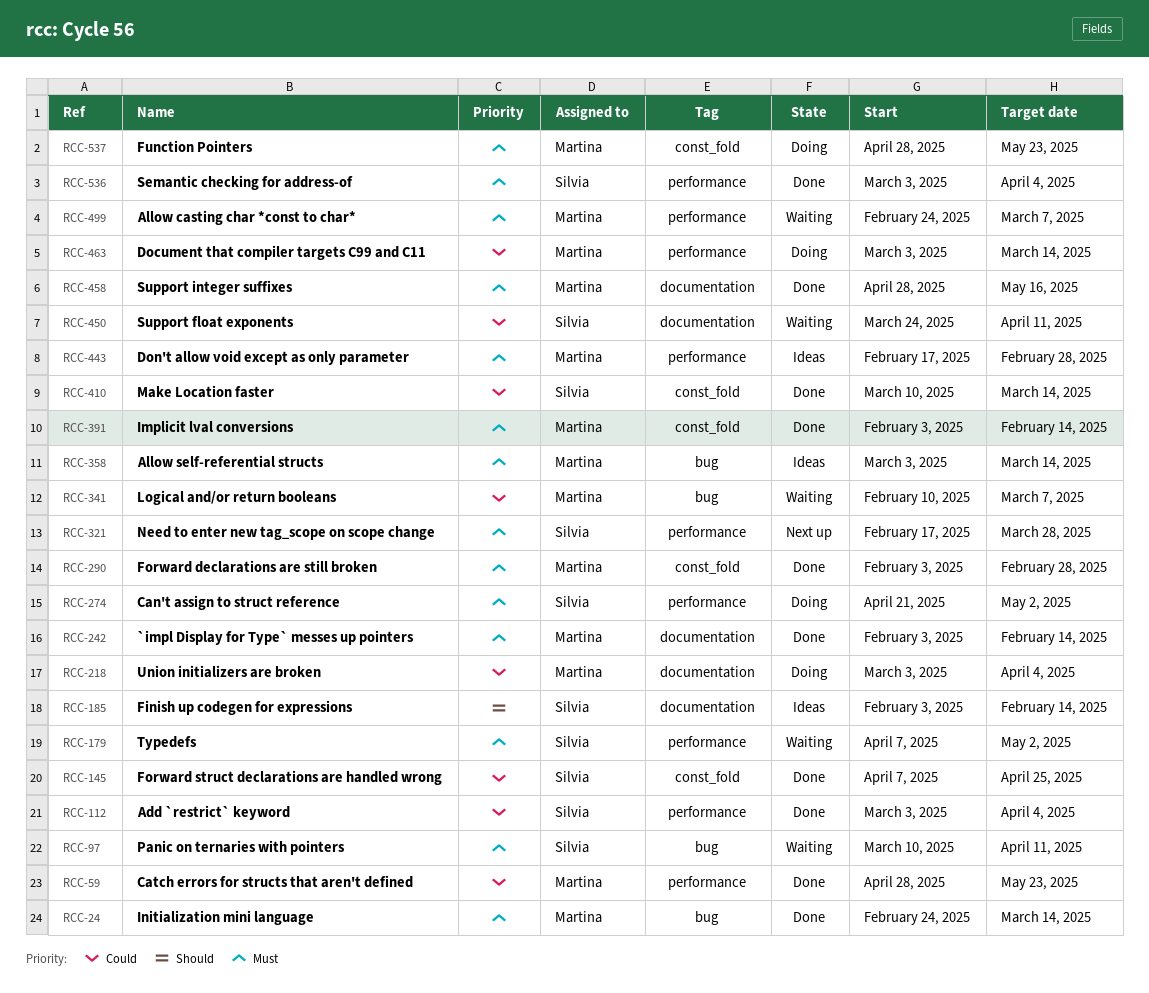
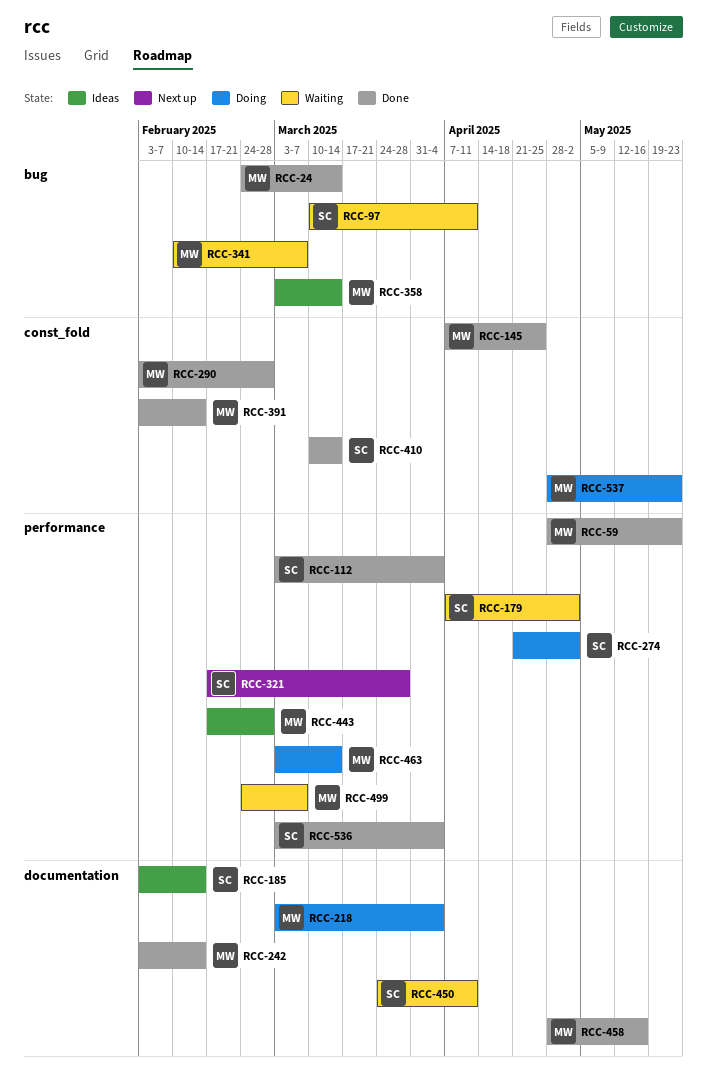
RCC-145, owner: Silvia -> Martina

